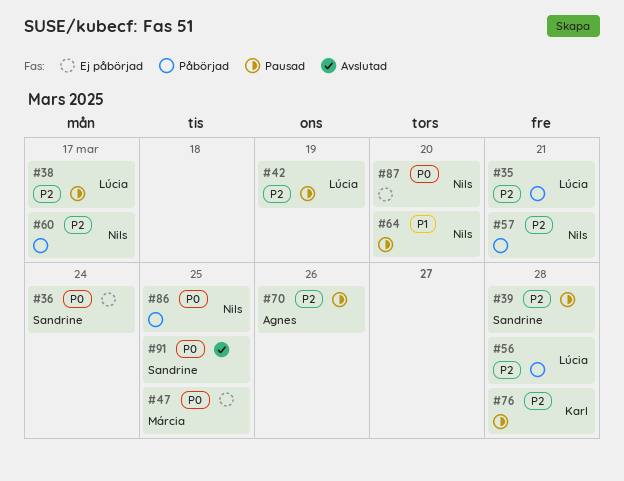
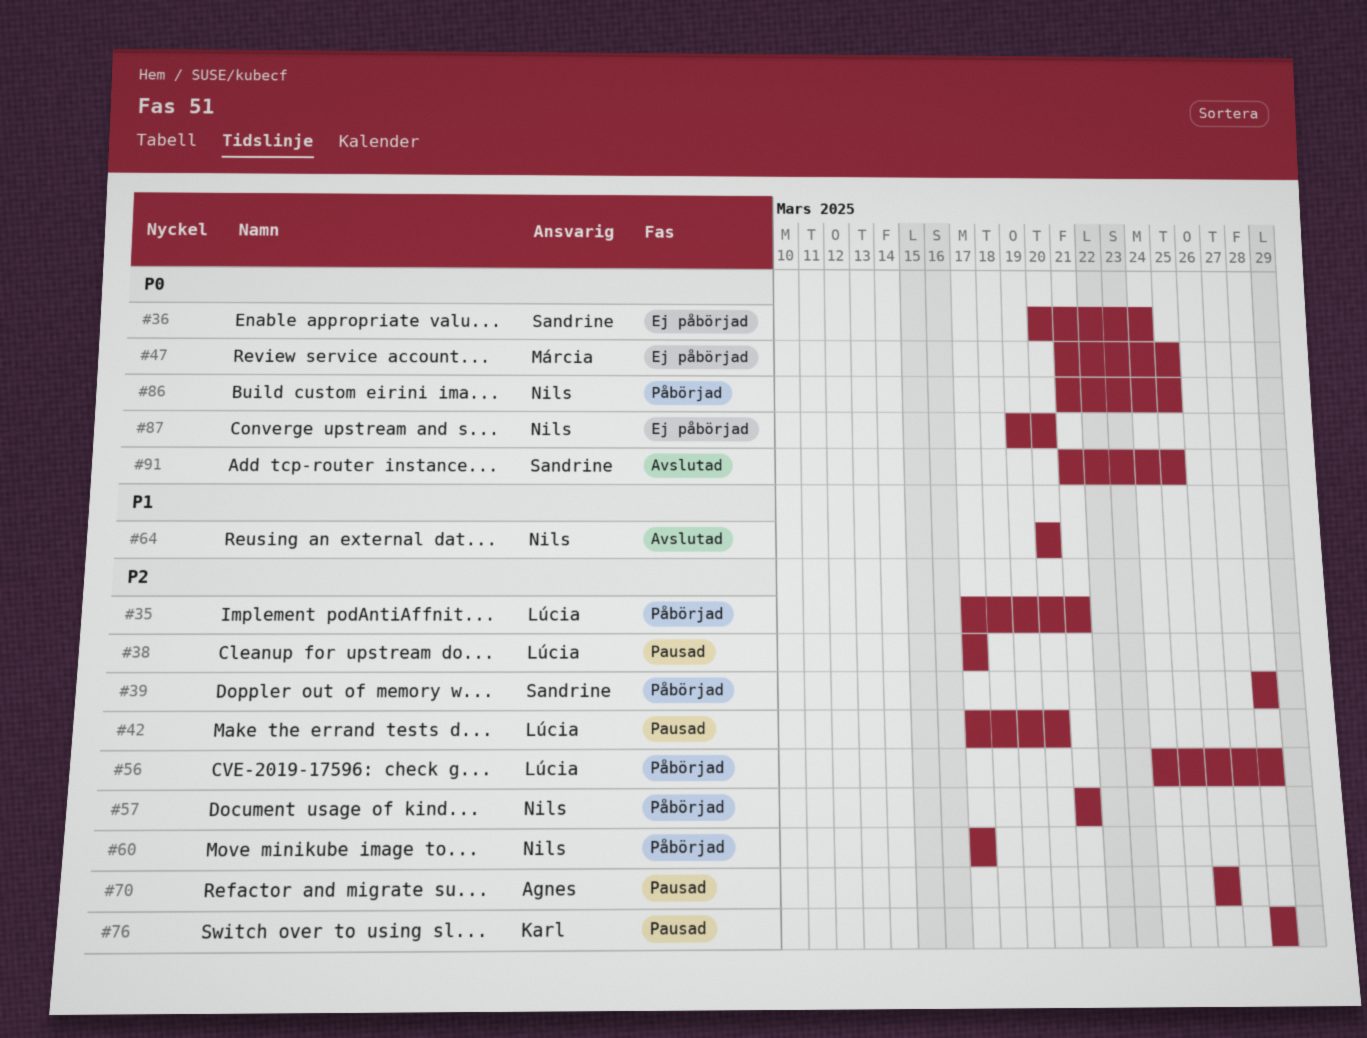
#39, status: Pausad -> Påbörjad
#42, due: Mar 19 -> Mar 20
#64, status: Pausad -> Avslutad

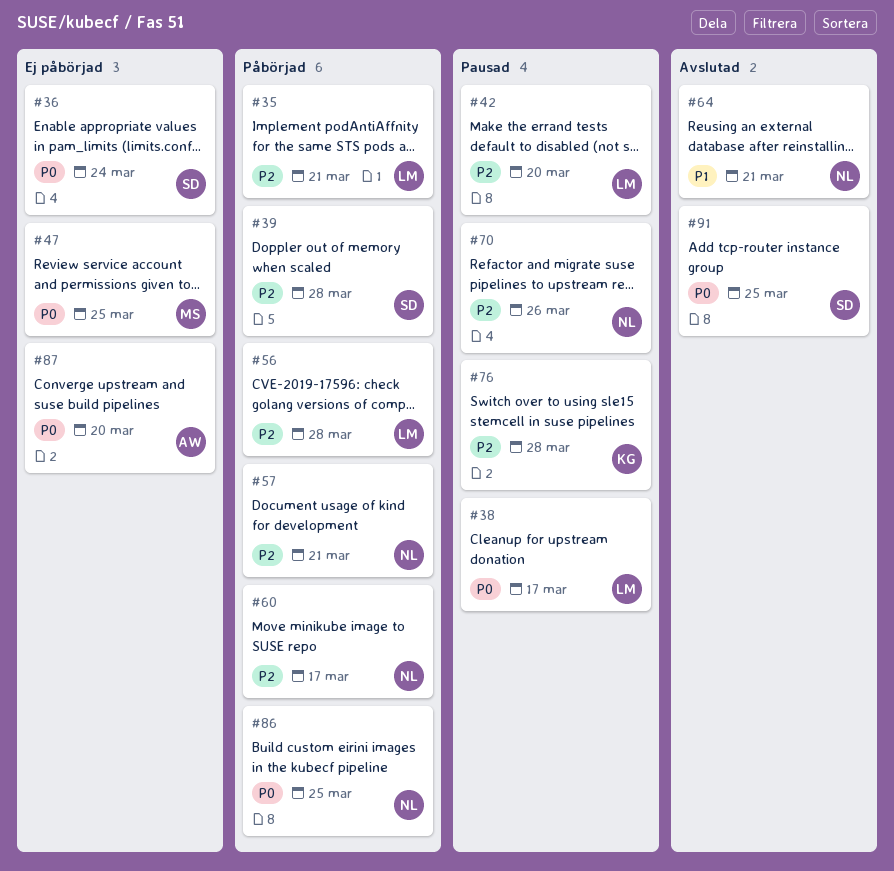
#38, priority: P2 -> P0
#64, due: Mar 20 -> Mar 21
#70, owner: Agnes -> Nils
#87, owner: Nils -> Agnes

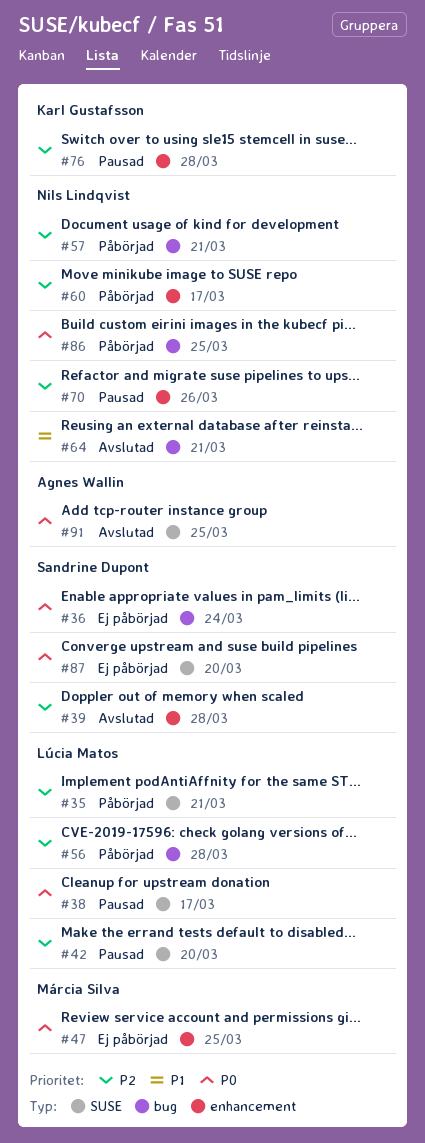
#39, status: Påbörjad -> Avslutad
#87, owner: Agnes Wallin -> Sandrine Dupont
#91, owner: Sandrine Dupont -> Agnes Wallin

